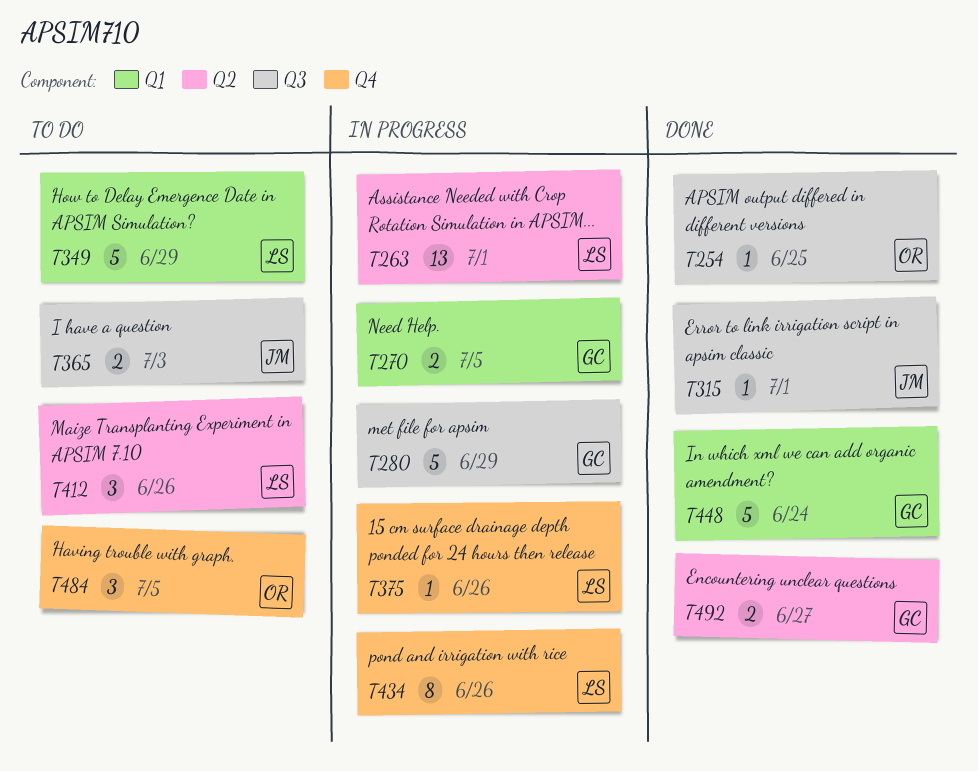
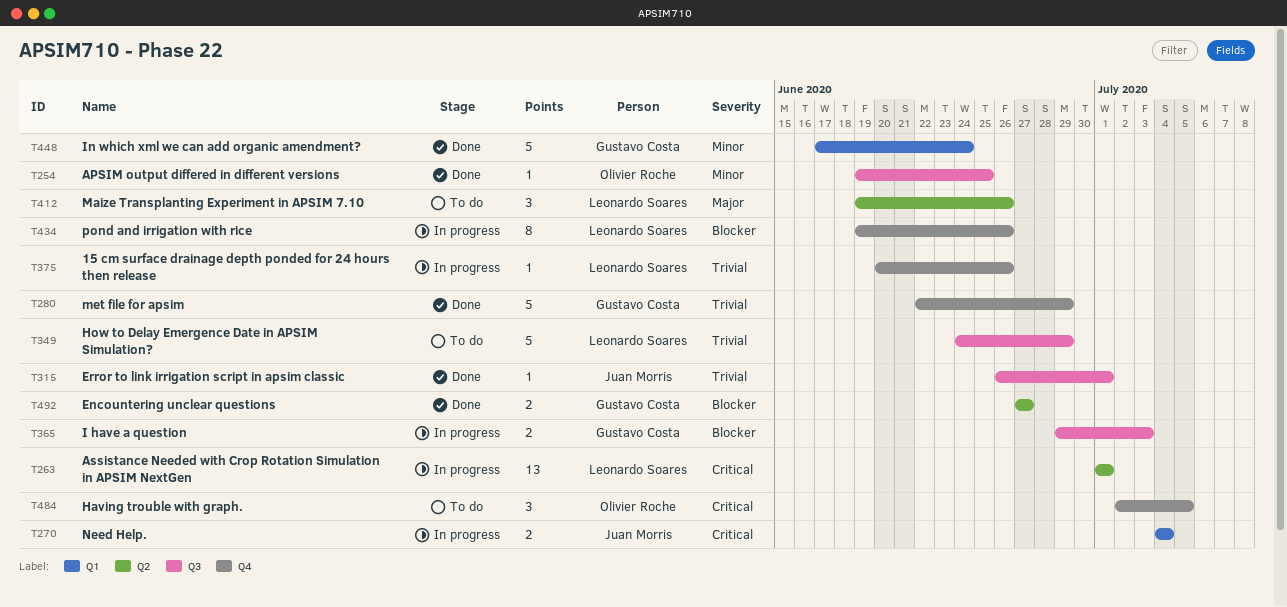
T270, owner: Gustavo Costa -> Juan Morris
T270, due: Jul 5 -> Jul 4
T280, status: In progress -> Done
T280, label: Q3 -> Q4
T349, label: Q1 -> Q3
T365, status: To do -> In progress
T365, owner: Juan Morris -> Gustavo Costa

